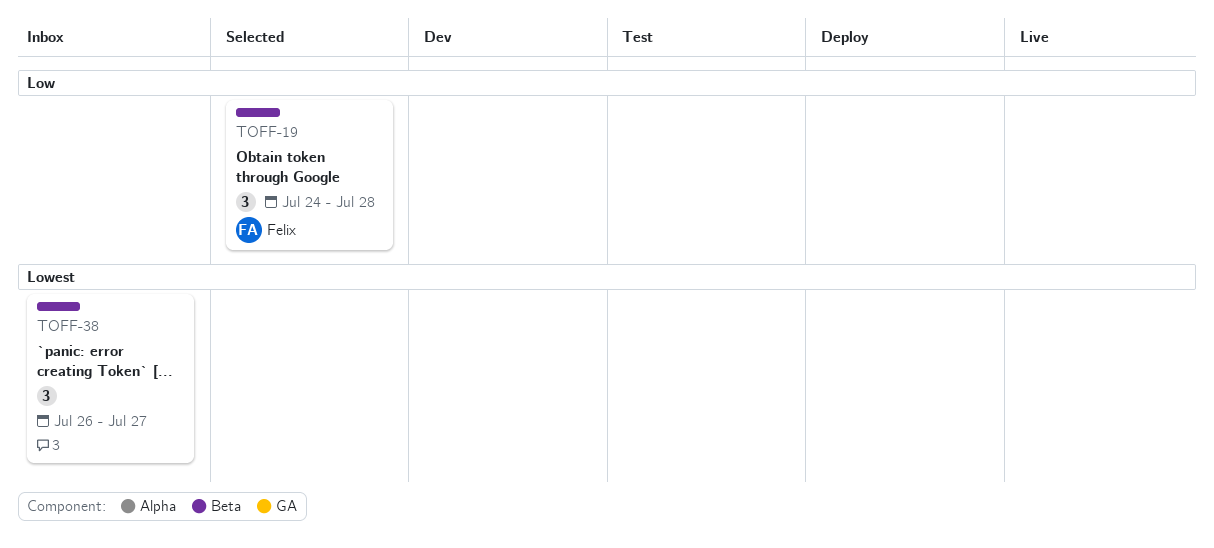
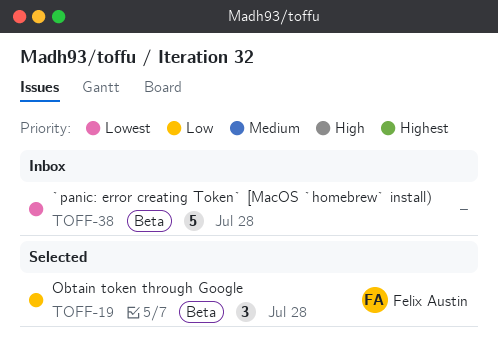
TOFF-38, estimate: 3 -> 5
TOFF-38, due: Jul 27 -> Jul 28

